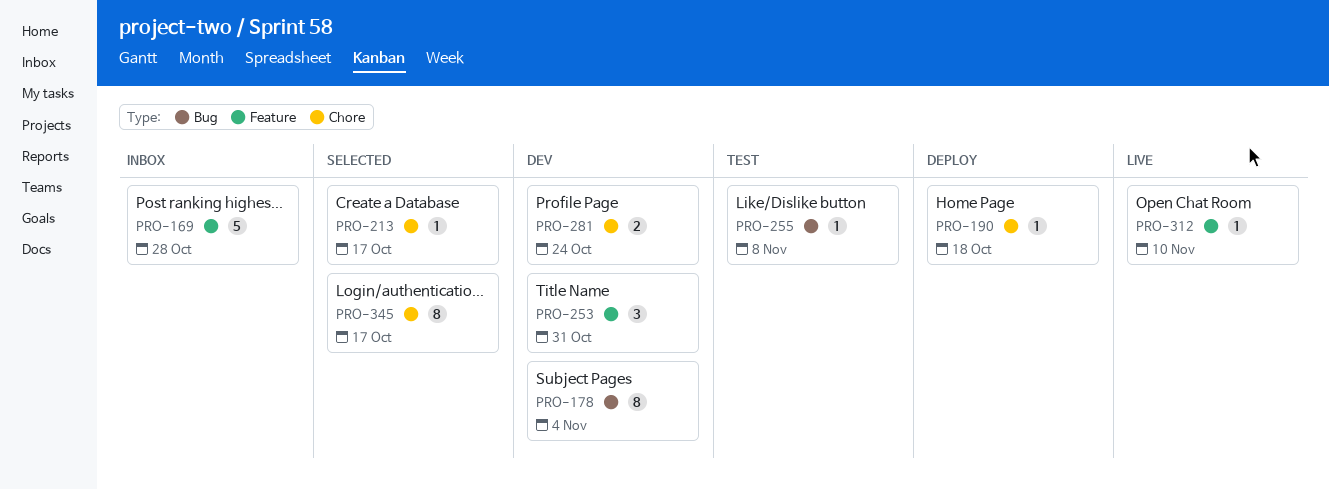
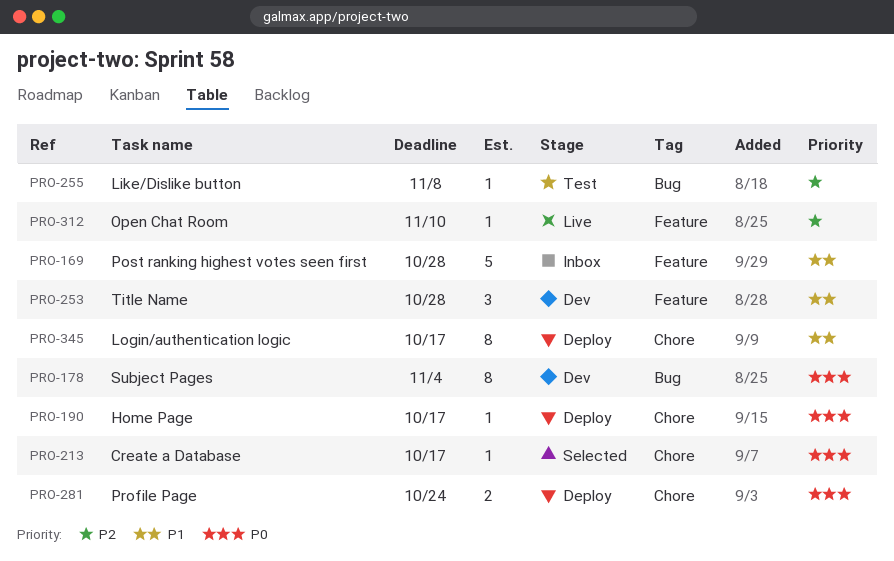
PRO-190, due: Oct 18 -> Oct 17
PRO-253, due: Oct 31 -> Oct 28
PRO-281, status: Dev -> Deploy
PRO-345, status: Selected -> Deploy

